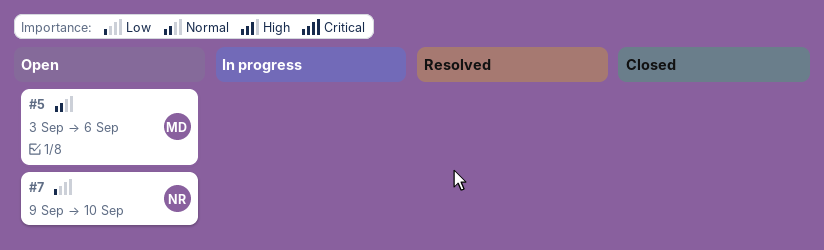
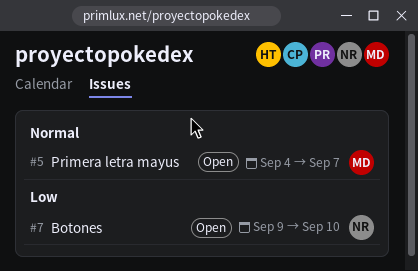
#5, start: Sep 3 -> Sep 4
#5, due: Sep 6 -> Sep 7

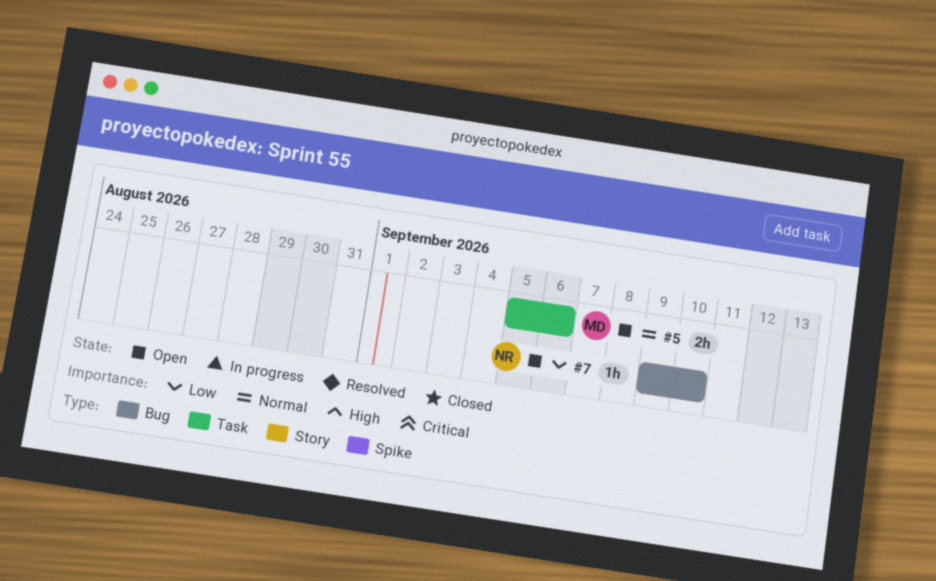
#5, start: Sep 4 -> Sep 5
#5, due: Sep 7 -> Sep 6

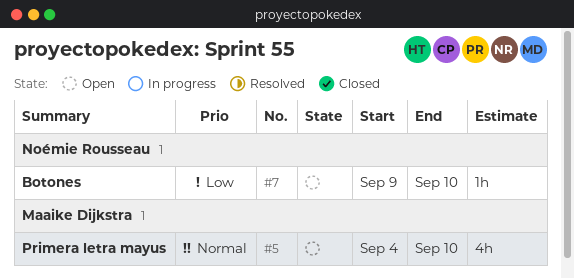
#5, estimate: 2h -> 4h
#5, start: Sep 5 -> Sep 4
#5, due: Sep 6 -> Sep 10

